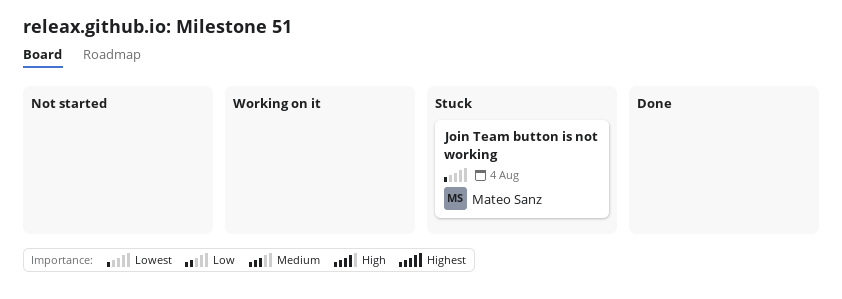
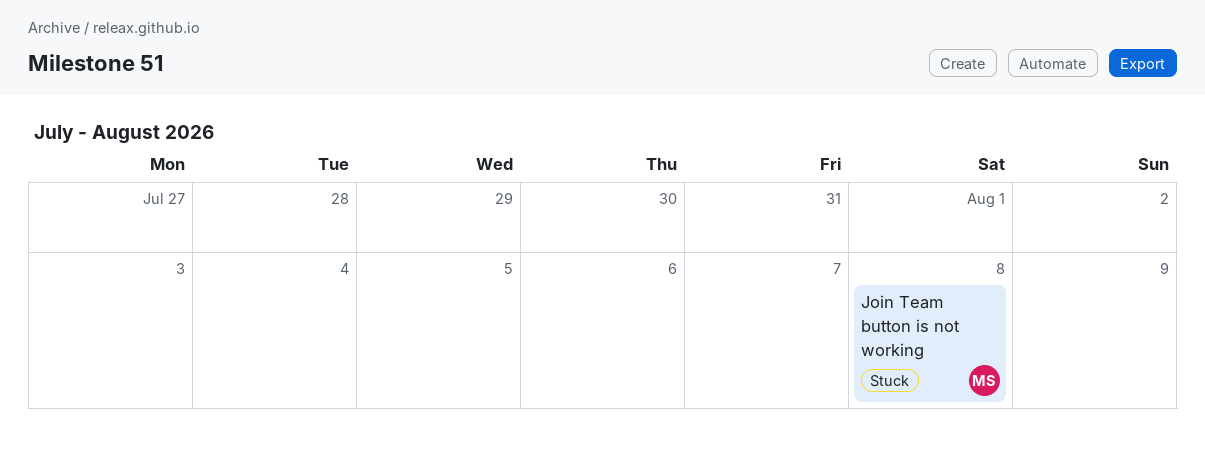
Join Team button is not working, due: Aug 4 -> Aug 8

